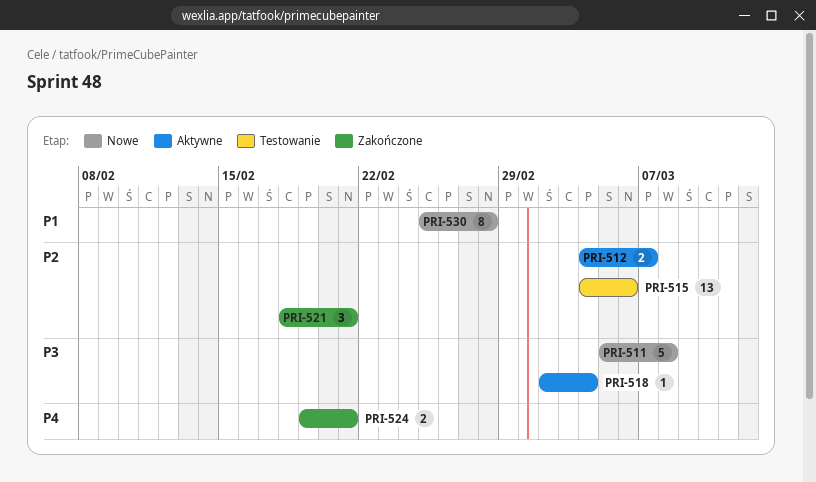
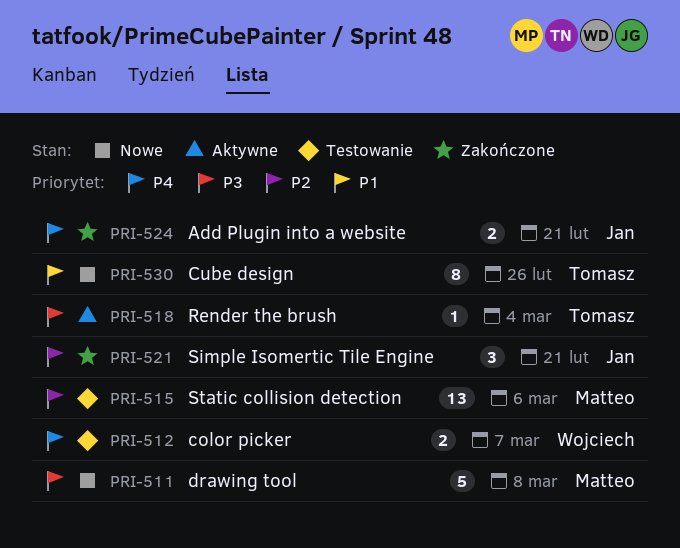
PRI-512, status: Aktywne -> Testowanie
PRI-512, priority: P2 -> P4
PRI-530, due: Feb 28 -> Feb 26

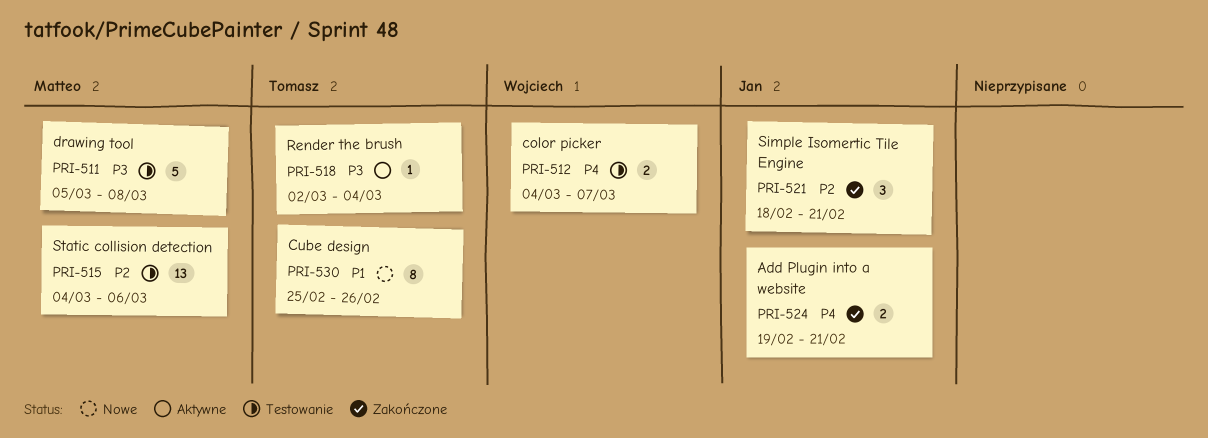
PRI-511, status: Nowe -> Testowanie

